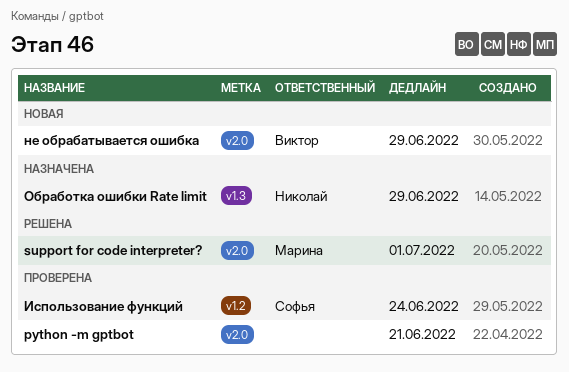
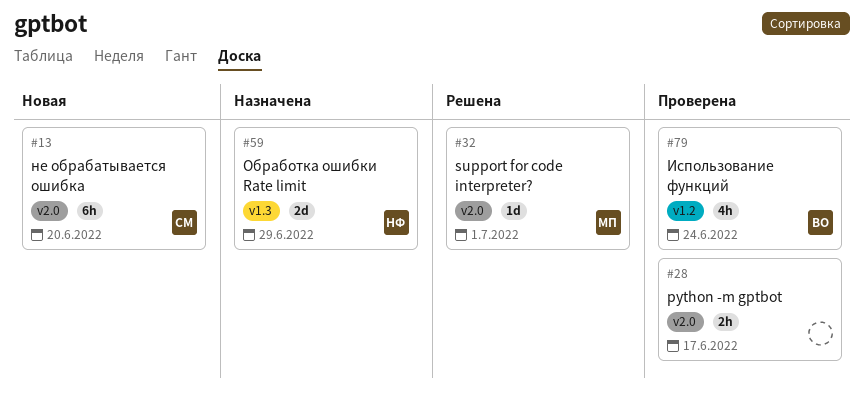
python -m gptbot, due: Jun 21 -> Jun 17
Использование функций, owner: Софья -> Виктор
не обрабатывается ошибка, owner: Виктор -> Софья
не обрабатывается ошибка, due: Jun 29 -> Jun 20

